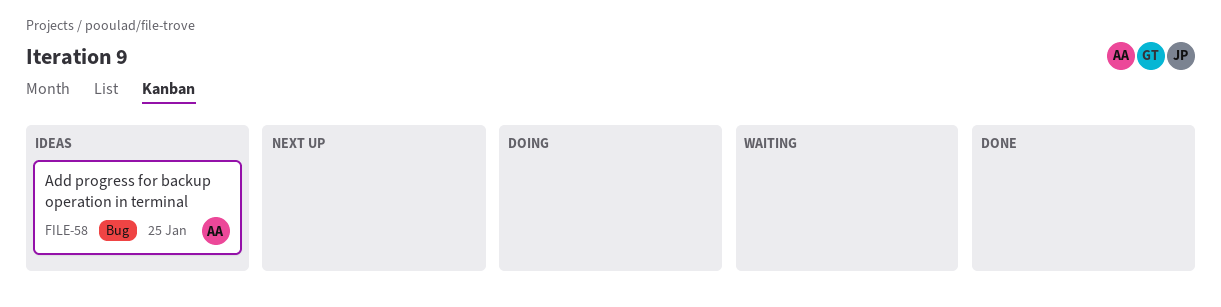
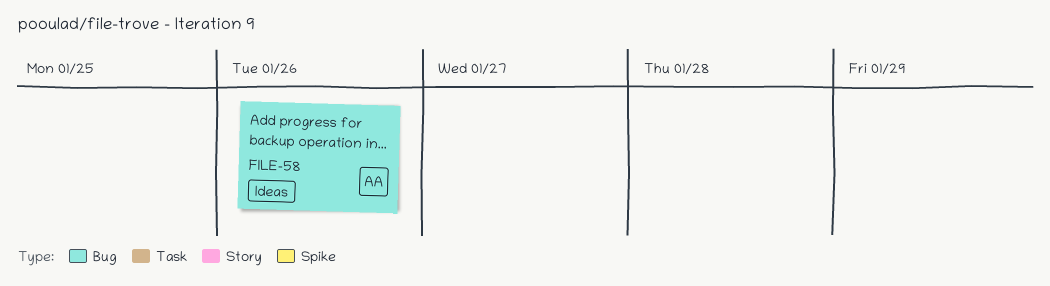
FILE-58, due: Jan 25 -> Jan 26

